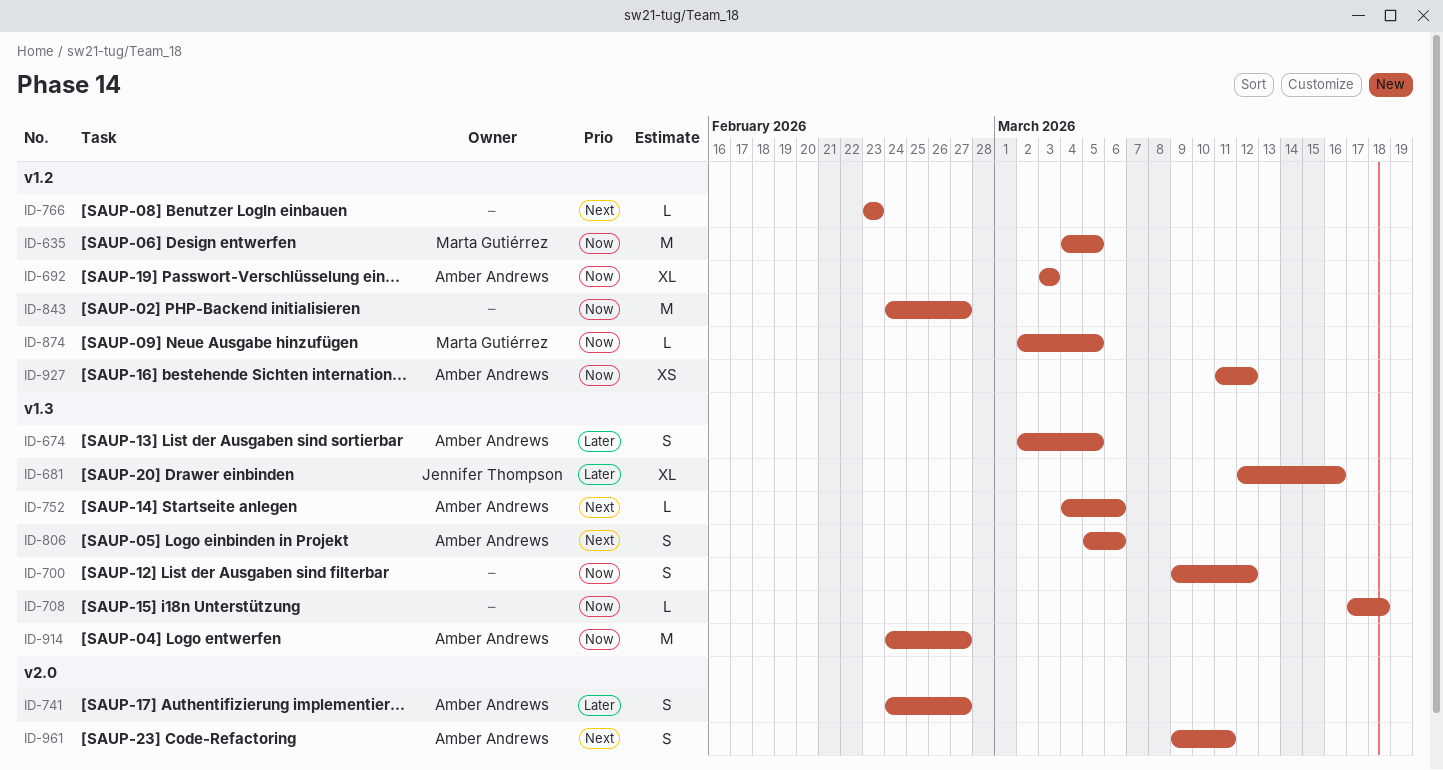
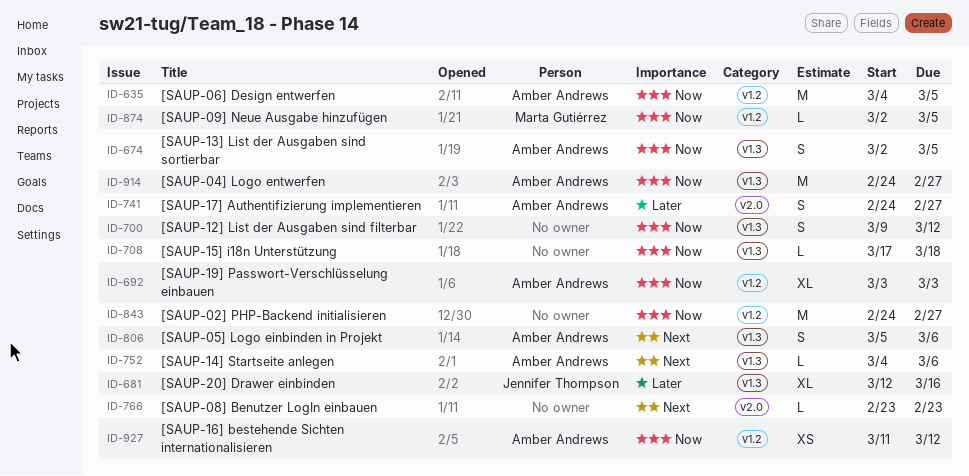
ID-635, owner: Marta Gutiérrez -> Amber Andrews
ID-674, priority: Later -> Now
ID-766, label: v1.2 -> v2.0
ID-961: present -> none

